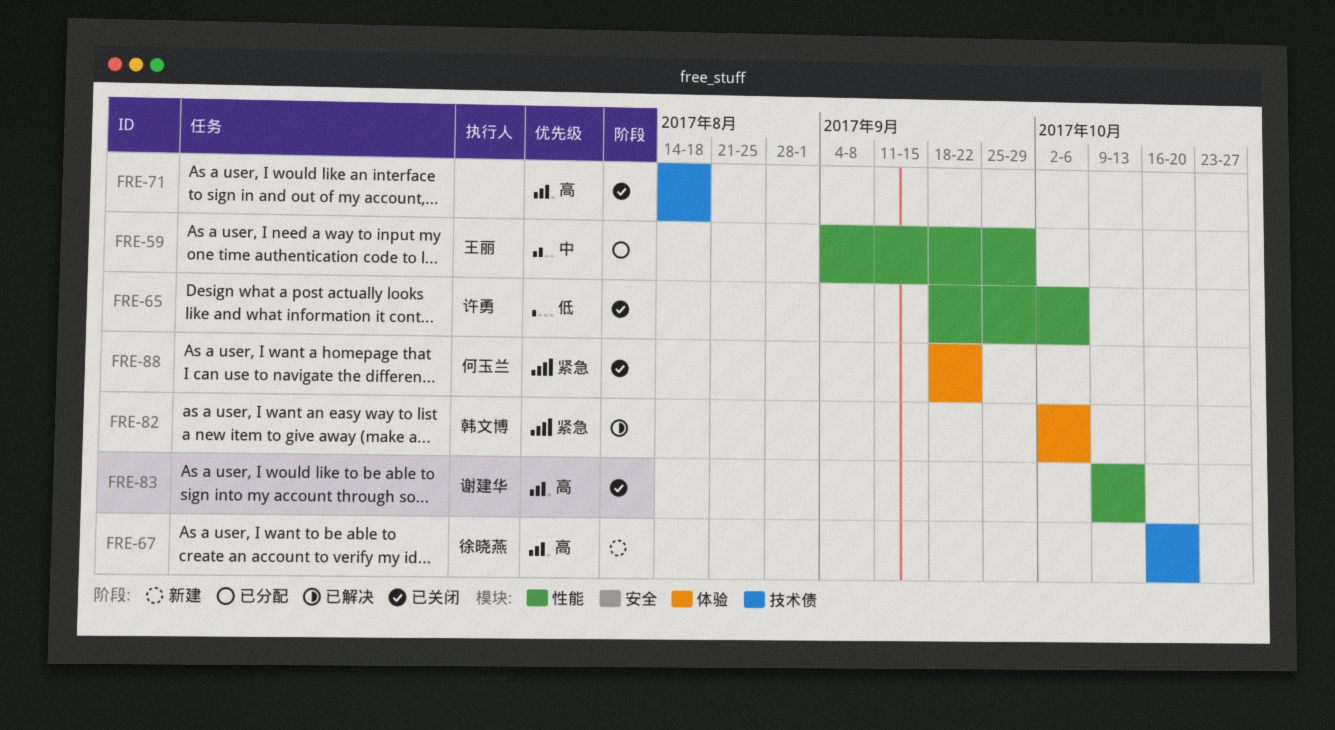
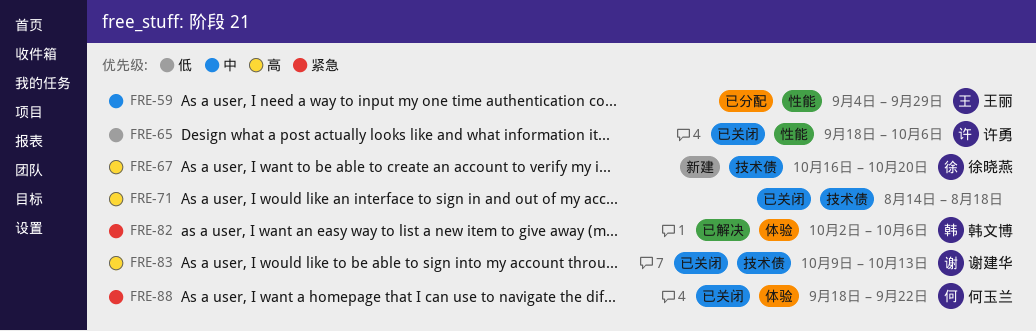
FRE-83, label: 性能 -> 技术债

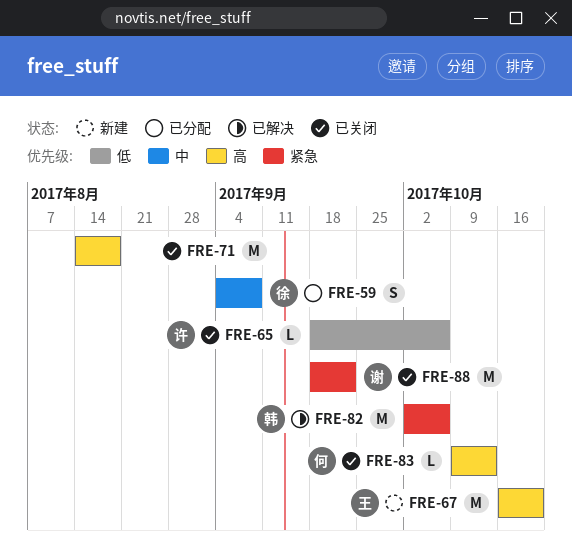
FRE-59, owner: 王丽 -> 徐晓燕
FRE-59, due: Sep 29 -> Sep 8
FRE-67, owner: 徐晓燕 -> 王丽
FRE-83, owner: 谢建华 -> 何玉兰
FRE-88, owner: 何玉兰 -> 谢建华

